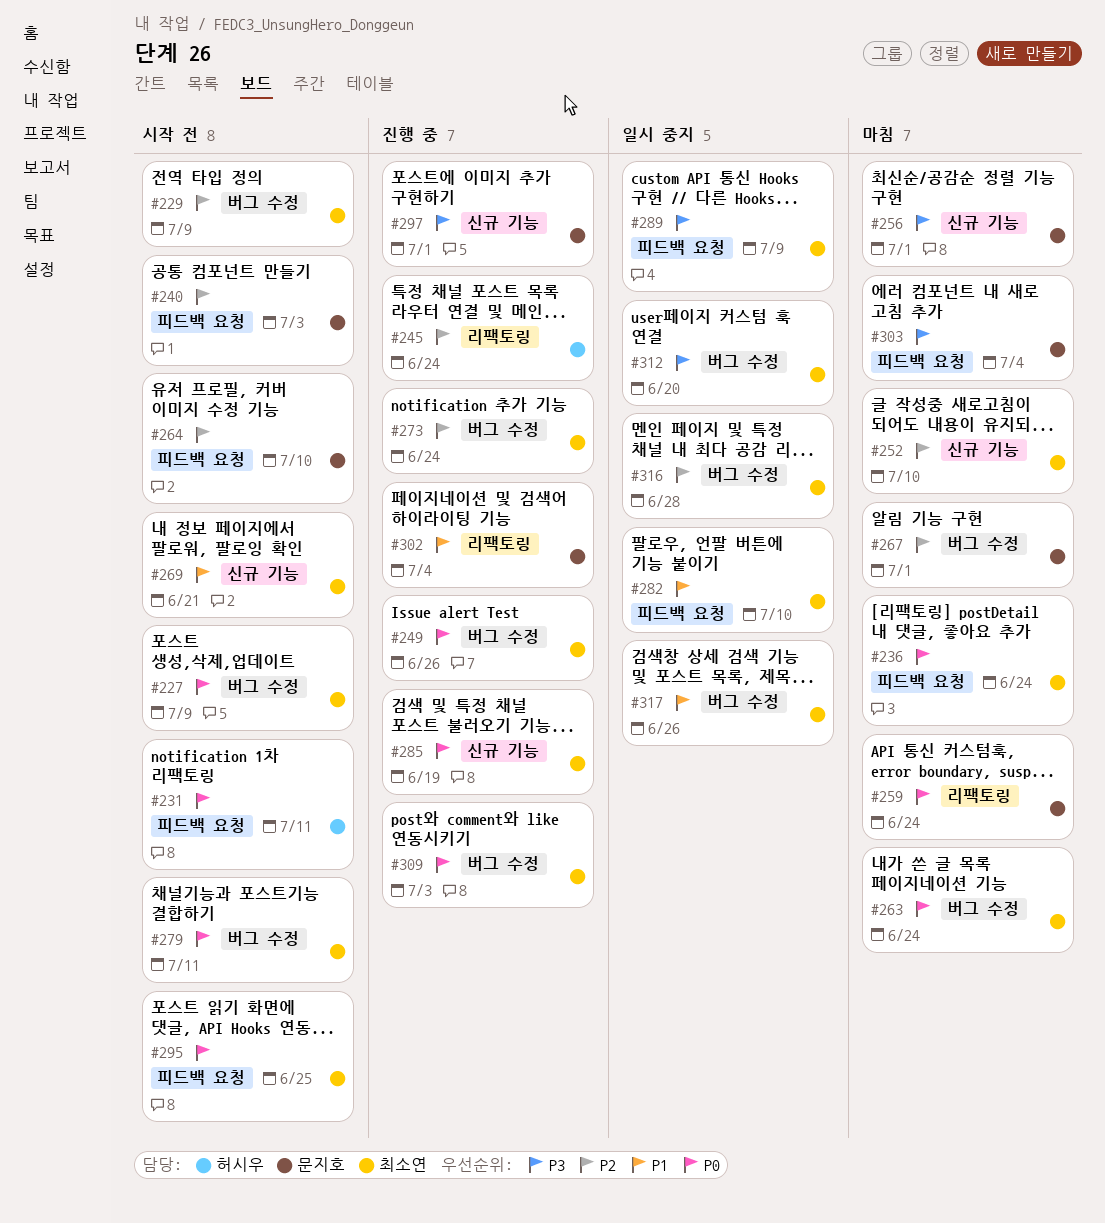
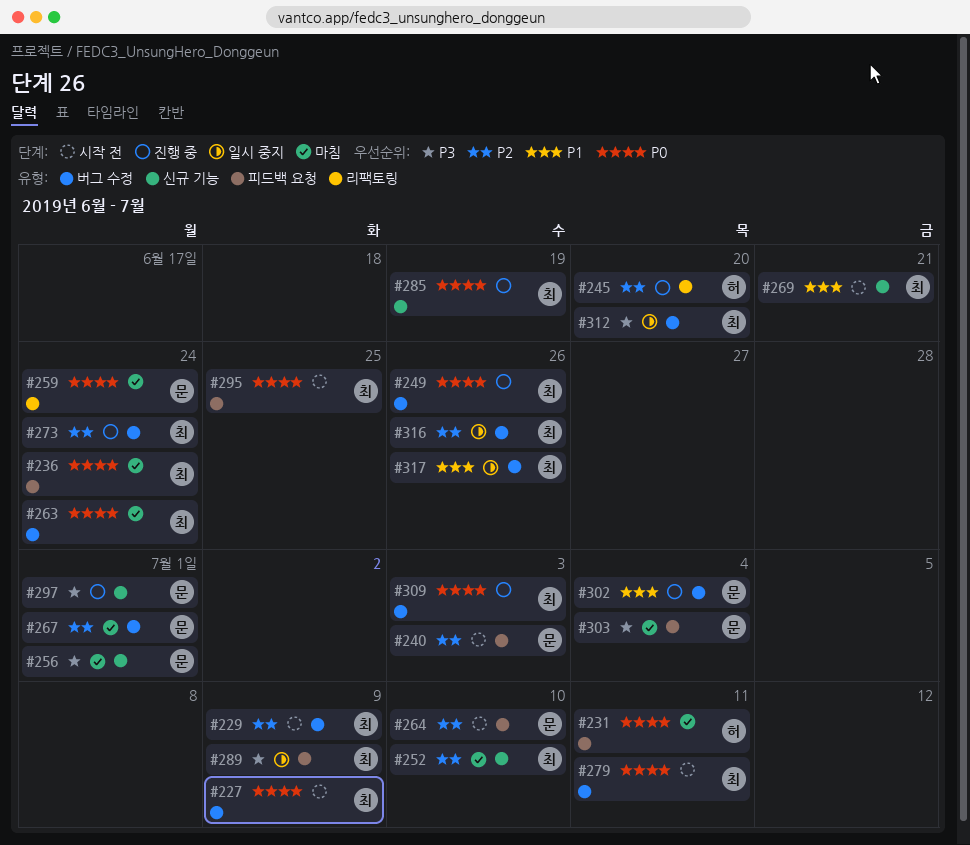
#231, status: 시작 전 -> 마침
#245, due: Jun 24 -> Jun 20
#282: present -> none
#302, label: 리팩토링 -> 버그 수정
#316, due: Jun 28 -> Jun 26

